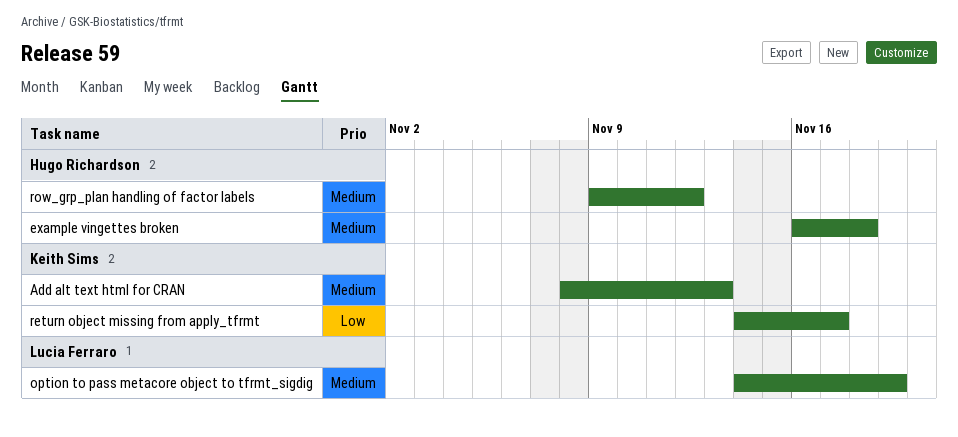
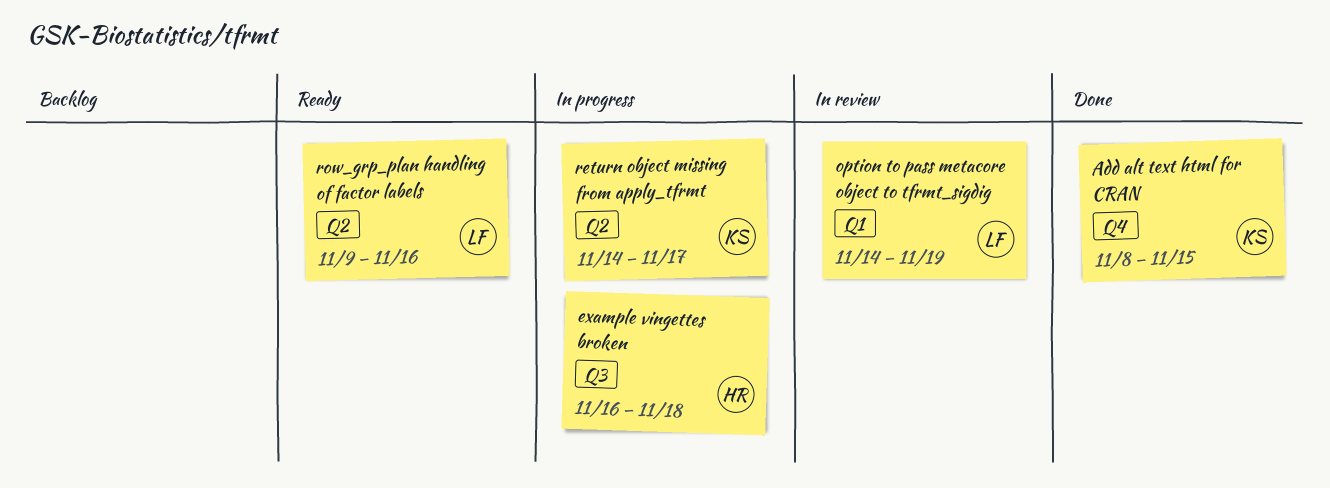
Add alt text html for CRAN, due: Nov 13 -> Nov 15
row_grp_plan handling of factor labels, owner: Hugo Richardson -> Lucia Ferraro
row_grp_plan handling of factor labels, due: Nov 12 -> Nov 16

